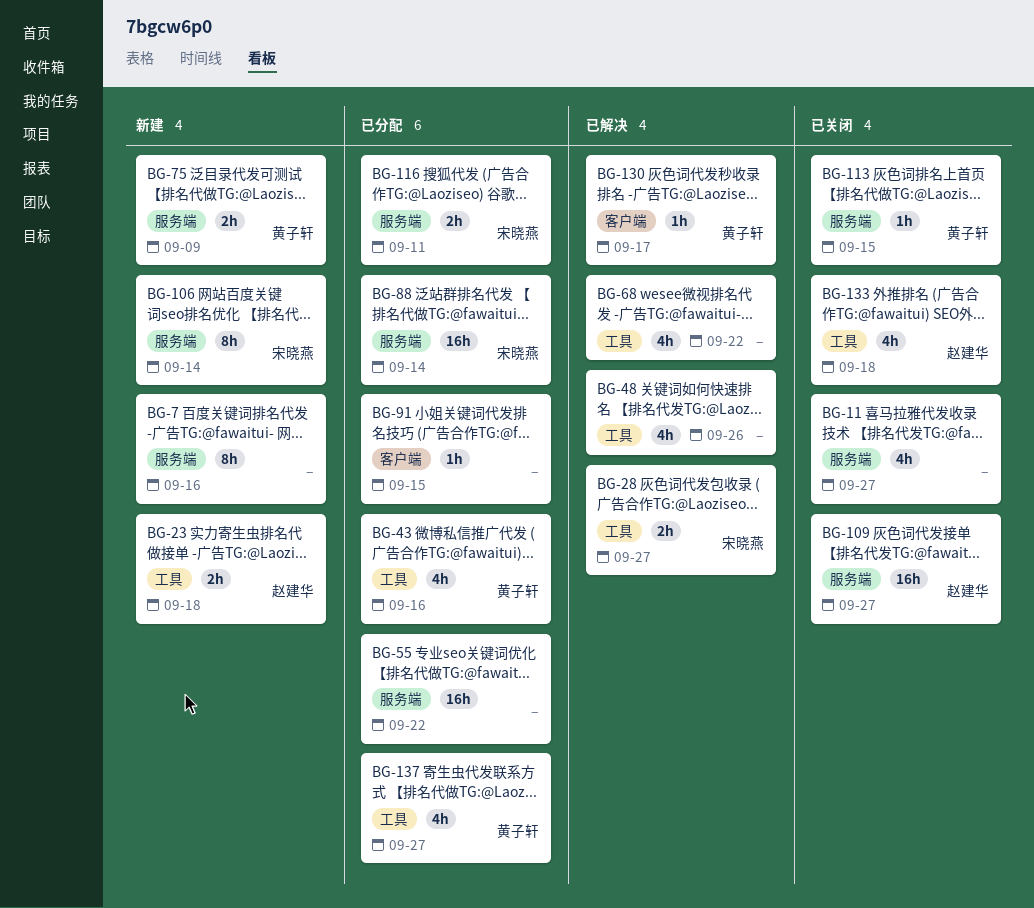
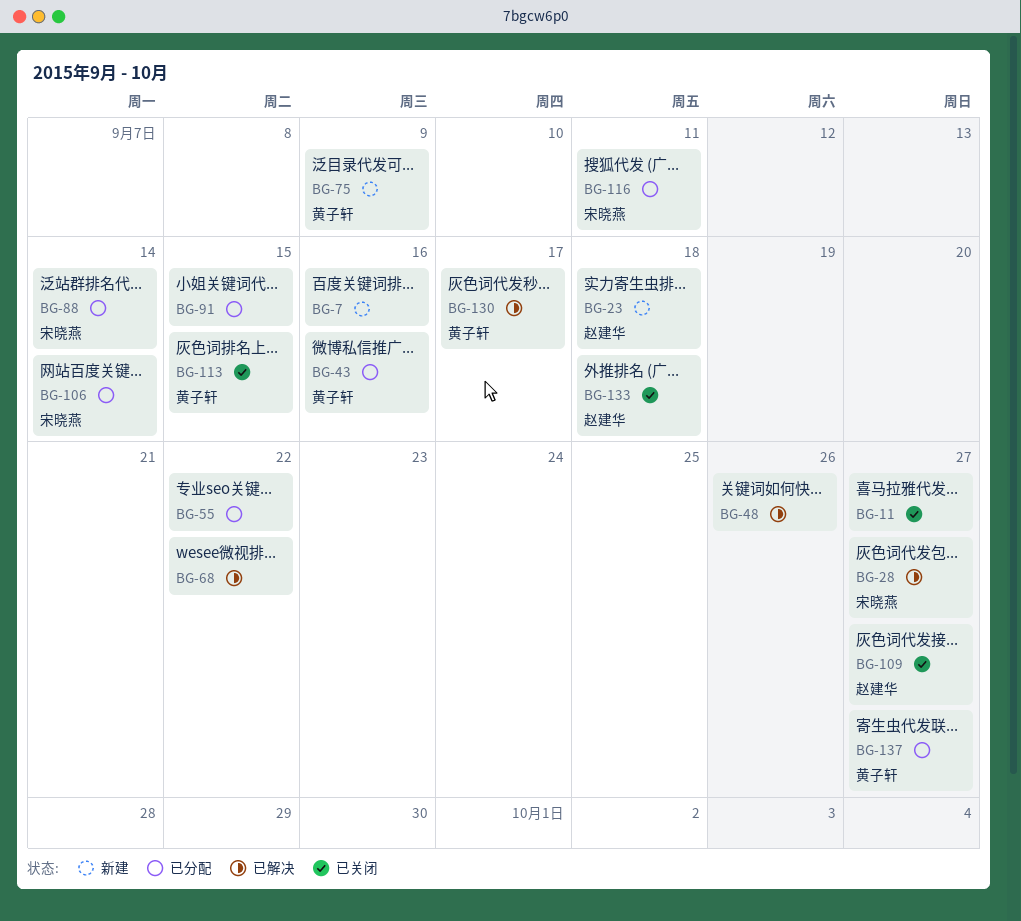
BG-106, status: 新建 -> 已分配

